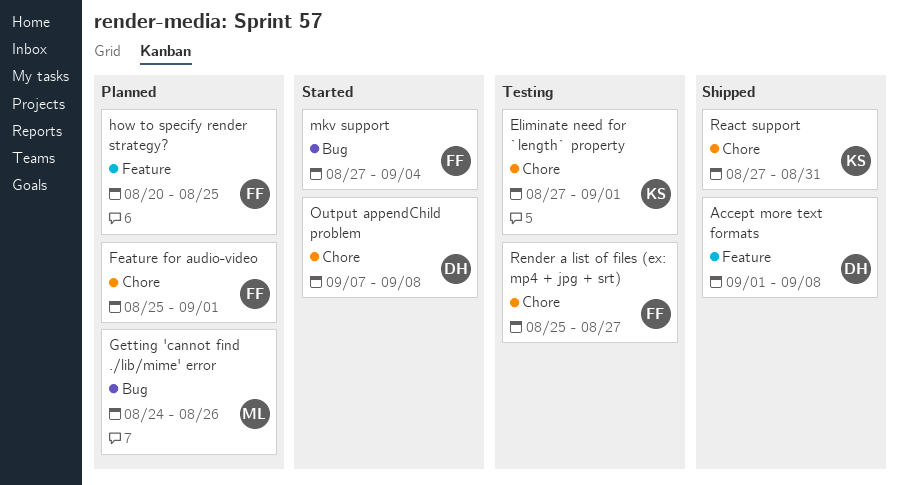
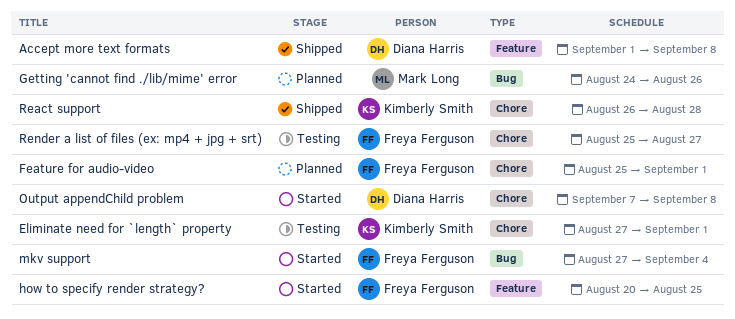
how to specify render strategy?, status: Planned -> Started
React support, start: Aug 27 -> Aug 26
React support, due: Aug 31 -> Aug 28

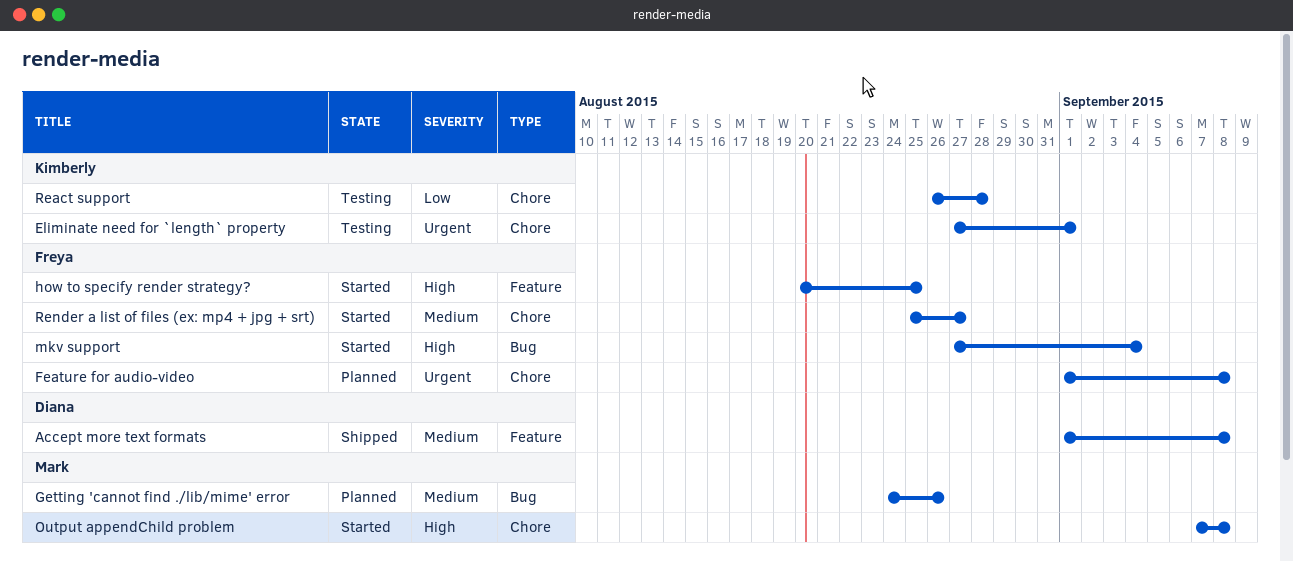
Feature for audio-video, start: Aug 25 -> Sep 1
Feature for audio-video, due: Sep 1 -> Sep 8
Output appendChild problem, owner: Diana Harris -> Mark Long
React support, status: Shipped -> Testing
Render a list of files (ex: mp4 + jpg + srt), status: Testing -> Started

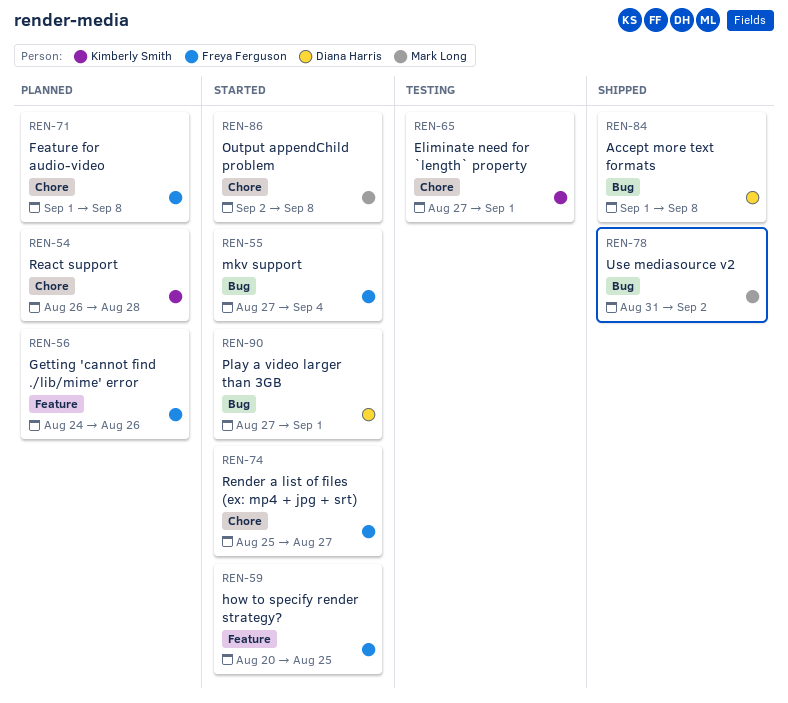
Accept more text formats, label: Feature -> Bug
Getting 'cannot find ./lib/mime' error, owner: Mark Long -> Freya Ferguson
Getting 'cannot find ./lib/mime' error, label: Bug -> Feature
Output appendChild problem, start: Sep 7 -> Sep 2
Play a video larger than 3GB: none -> present
React support, status: Testing -> Planned
Use mediasource v2: none -> present

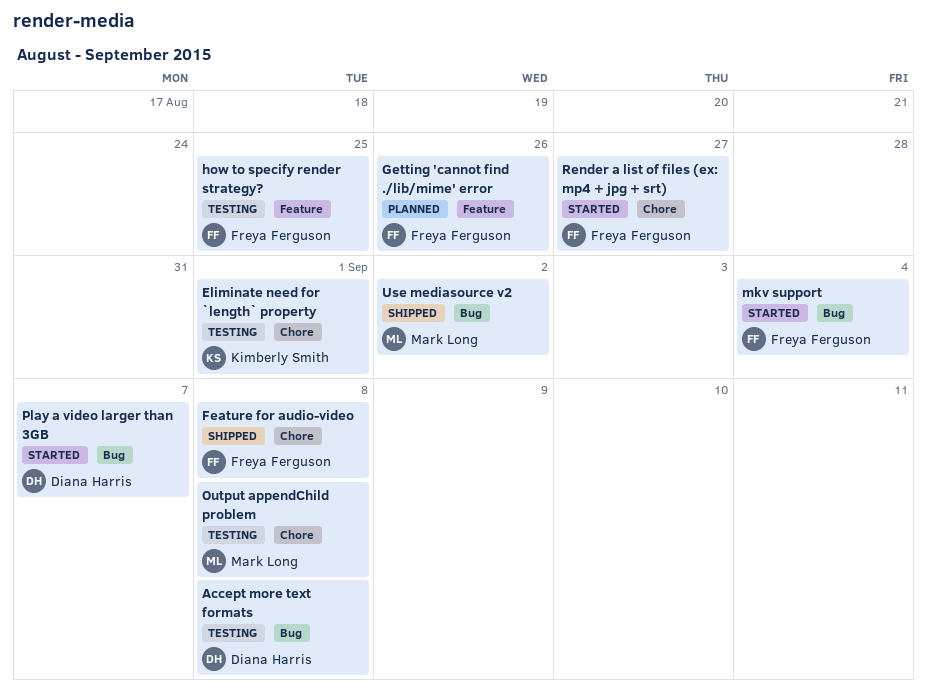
Accept more text formats, status: Shipped -> Testing
Feature for audio-video, status: Planned -> Shipped
how to specify render strategy?, status: Started -> Testing
Output appendChild problem, status: Started -> Testing
Play a video larger than 3GB, due: Sep 1 -> Sep 7
React support: present -> none

